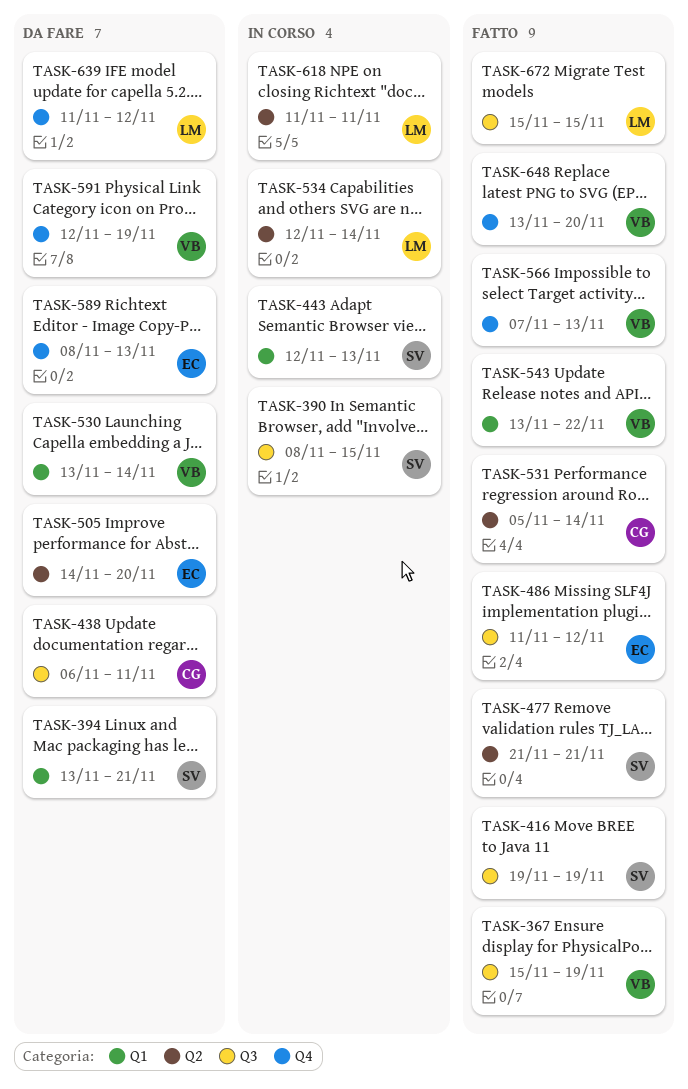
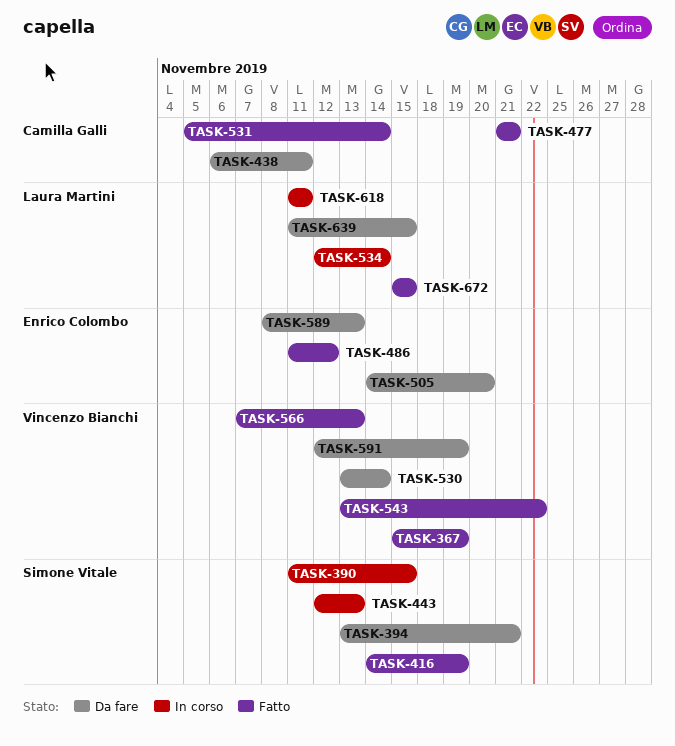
TASK-390, start: Nov 8 -> Nov 11
TASK-416, start: Nov 19 -> Nov 14
TASK-477, owner: Simone Vitale -> Camilla Galli
TASK-639, due: Nov 12 -> Nov 15
TASK-648: present -> none

